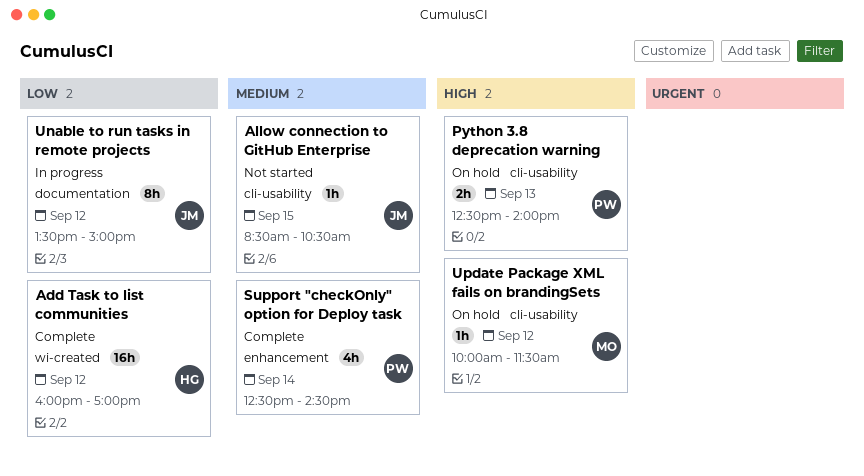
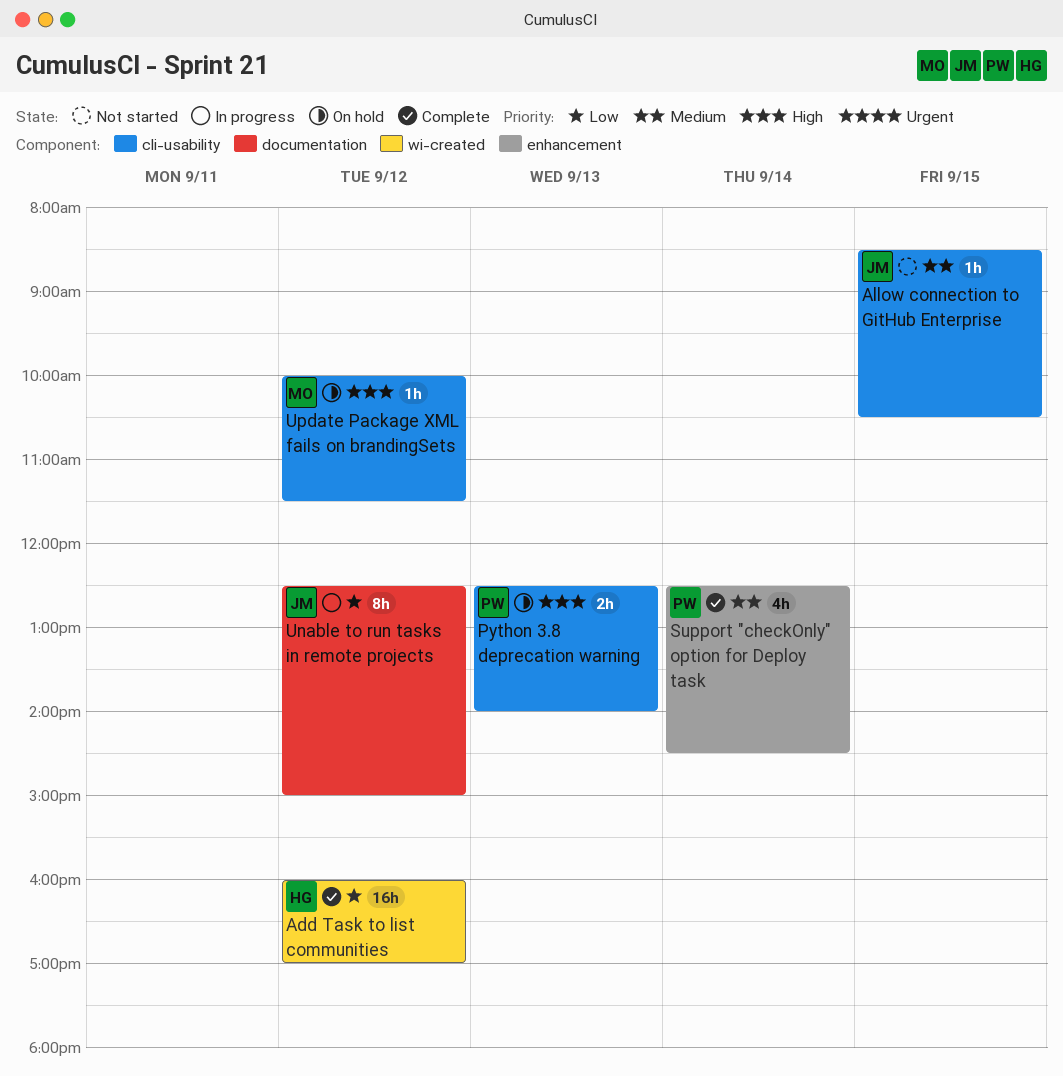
Unable to run tasks in remote projects, begins: 13:30 -> 12:30

